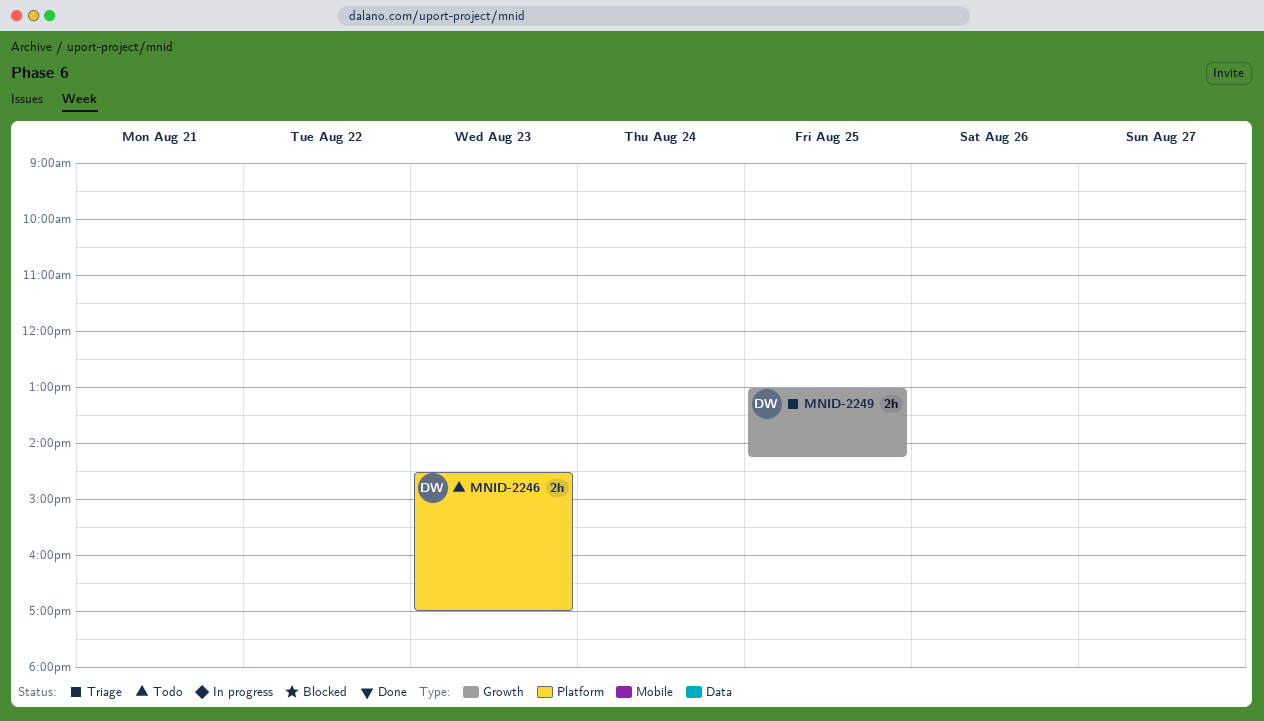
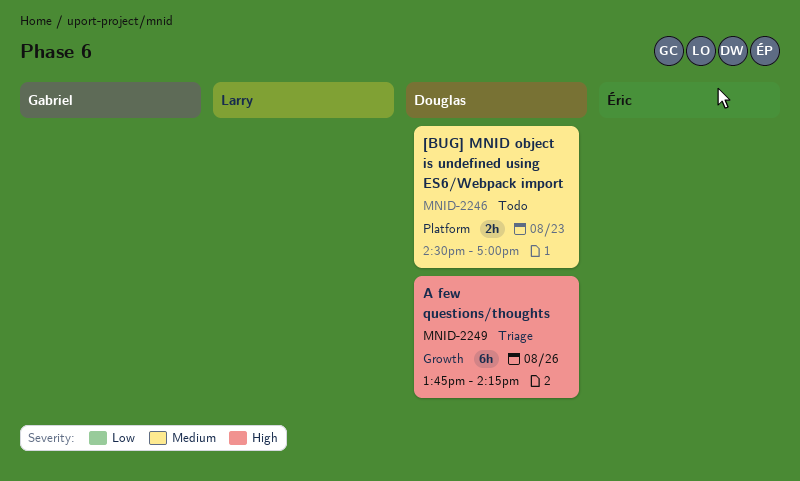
MNID-2249, estimate: 2h -> 6h
MNID-2249, day: Aug 25 -> Aug 26
MNID-2249, begins: 13:00 -> 13:45

